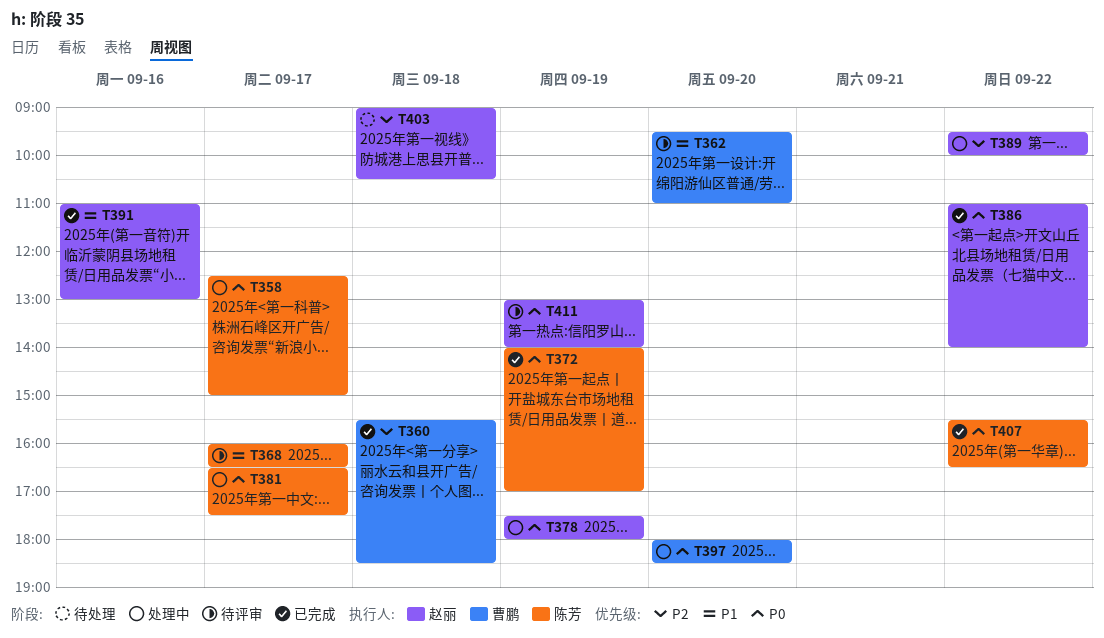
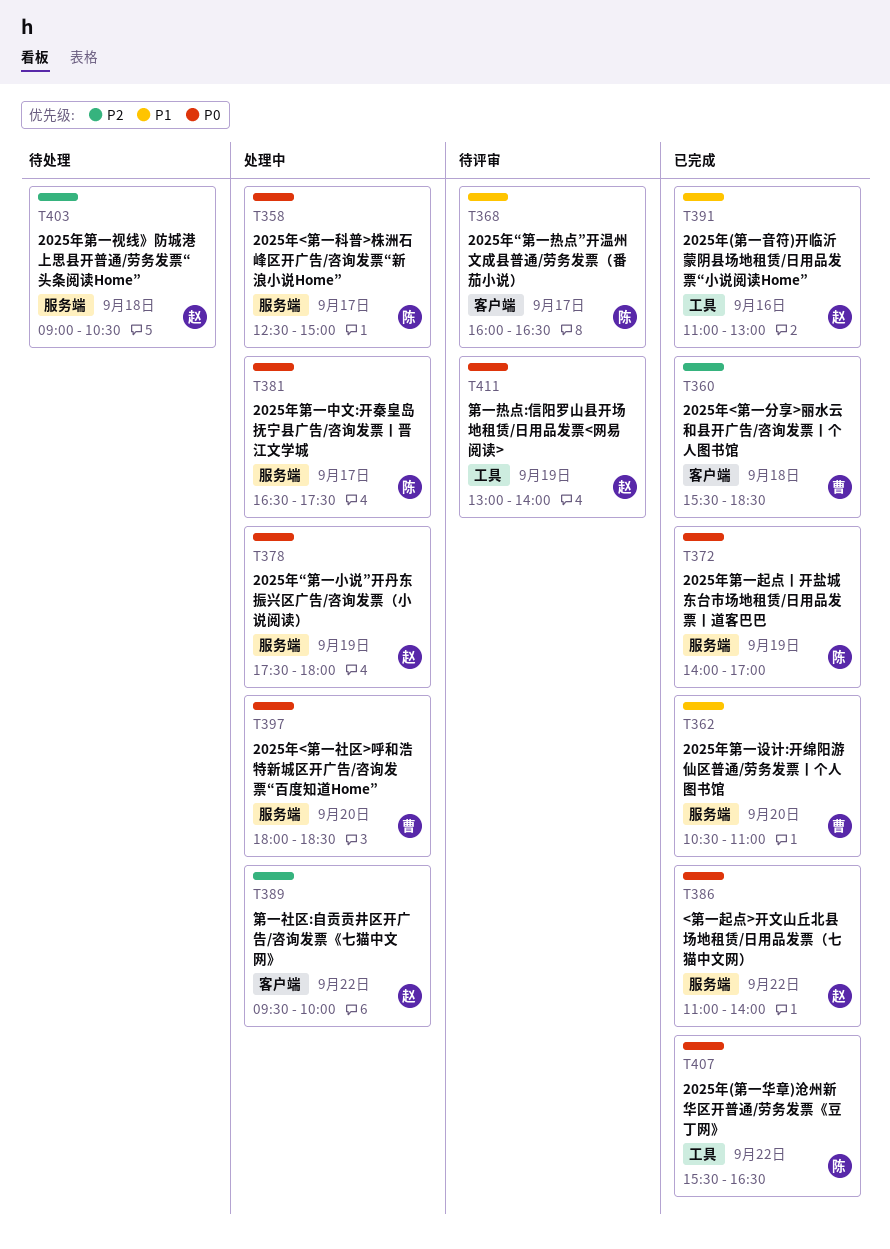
T362, status: 待评审 -> 已完成
T362, begins: 09:30 -> 10:30

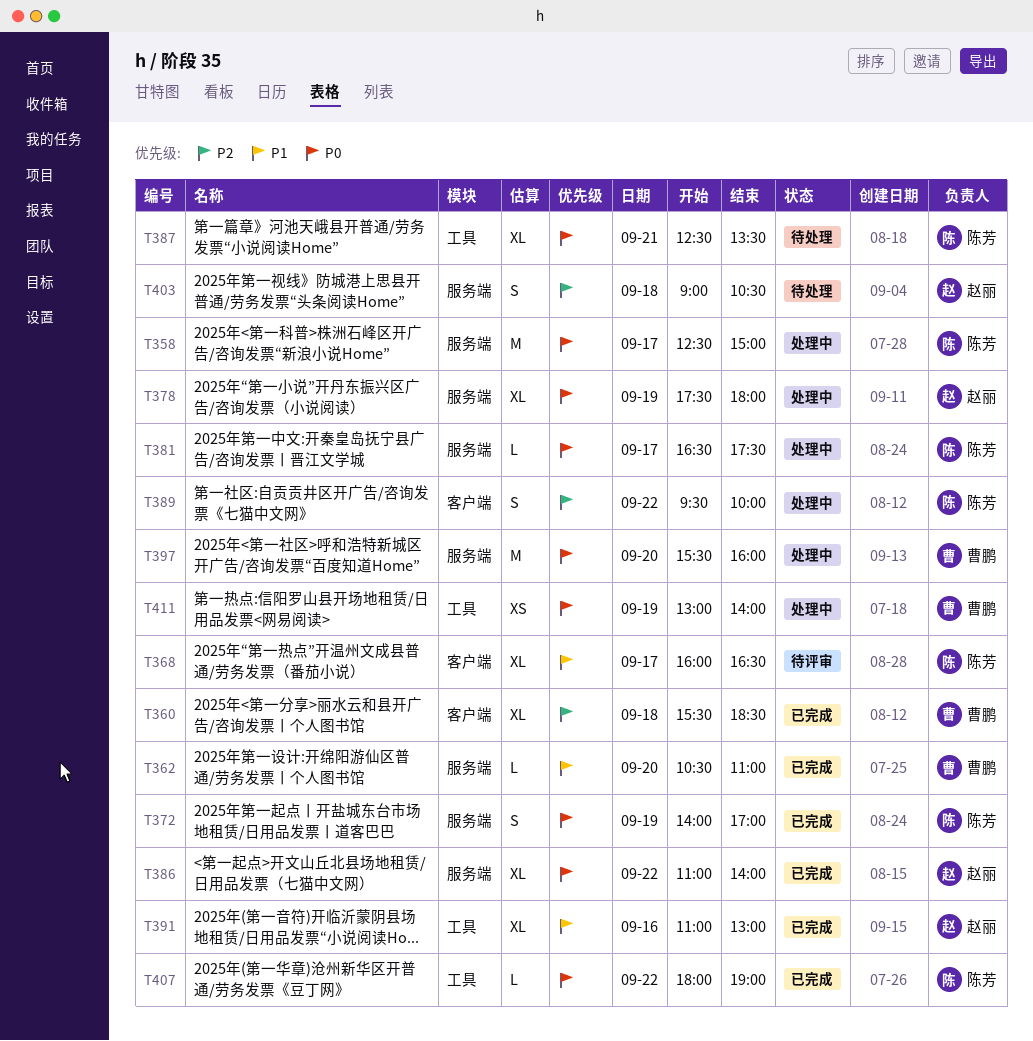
T387: none -> present
T389, owner: 赵丽 -> 陈芳
T397, begins: 18:00 -> 15:30
T397, ends: 18:30 -> 16:00
T407, begins: 15:30 -> 18:00
T407, ends: 16:30 -> 19:00
T411, status: 待评审 -> 处理中
T411, owner: 赵丽 -> 曹鹏

